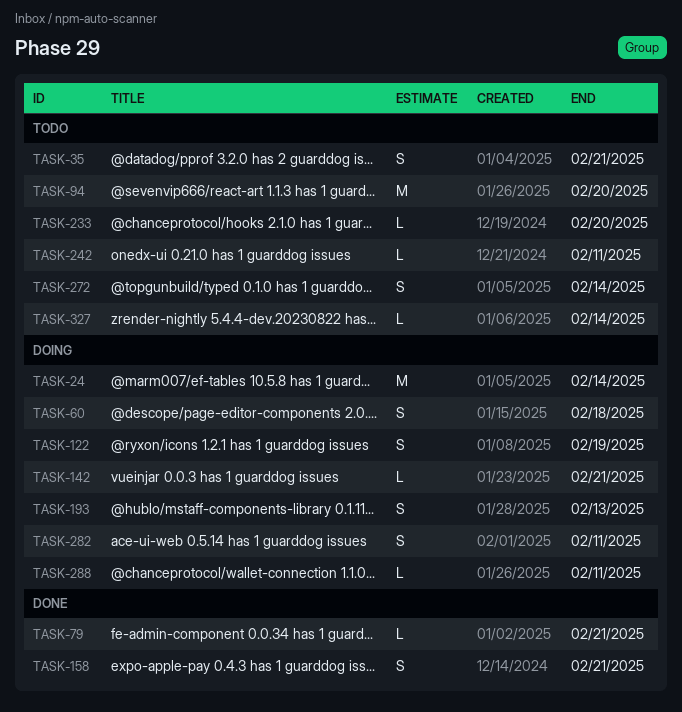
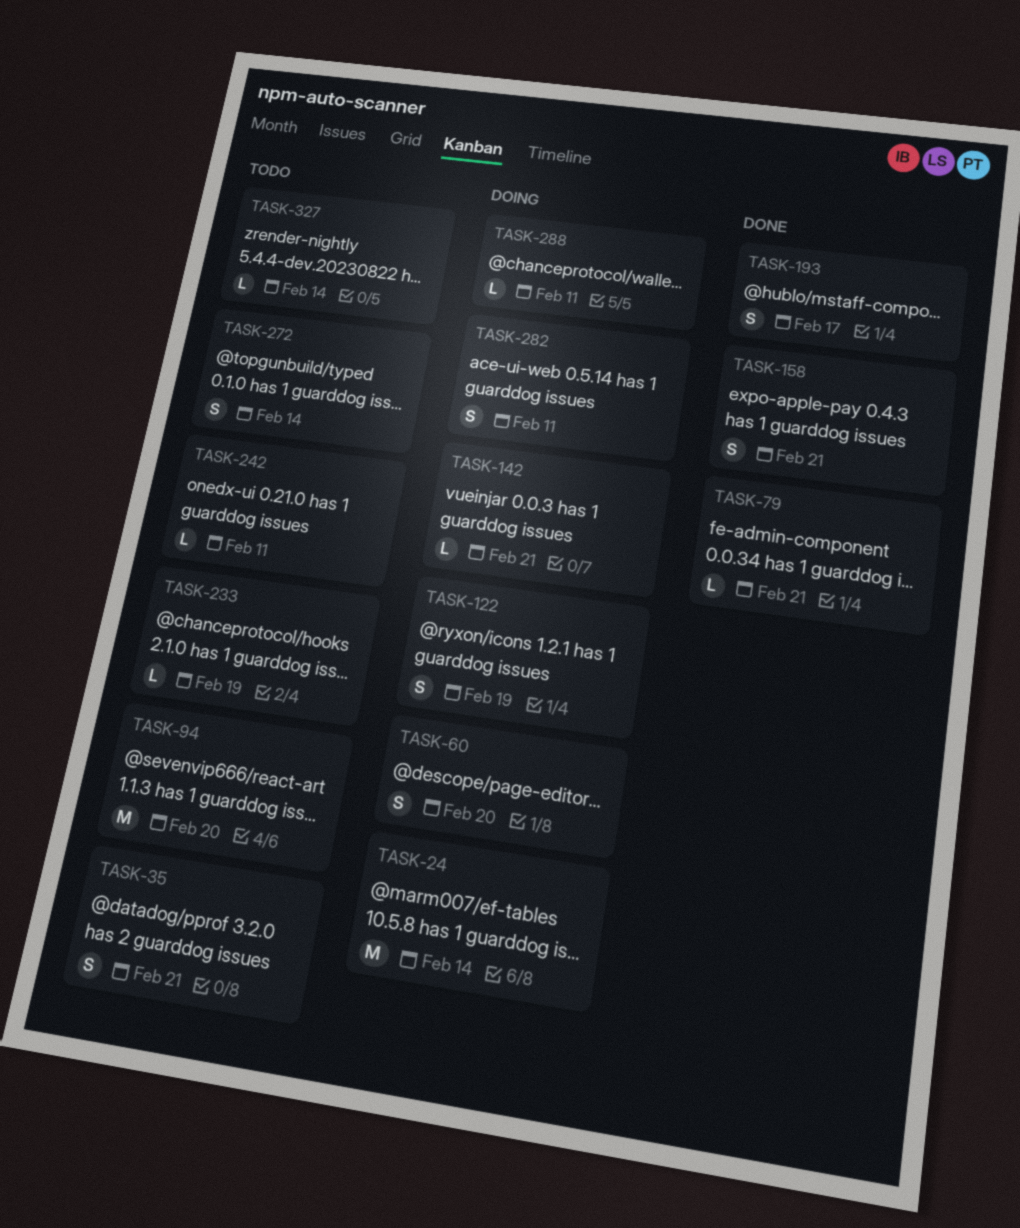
TASK-60, due: Feb 18 -> Feb 20
TASK-193, status: Doing -> Done
TASK-193, due: Feb 13 -> Feb 17
TASK-233, due: Feb 20 -> Feb 19

